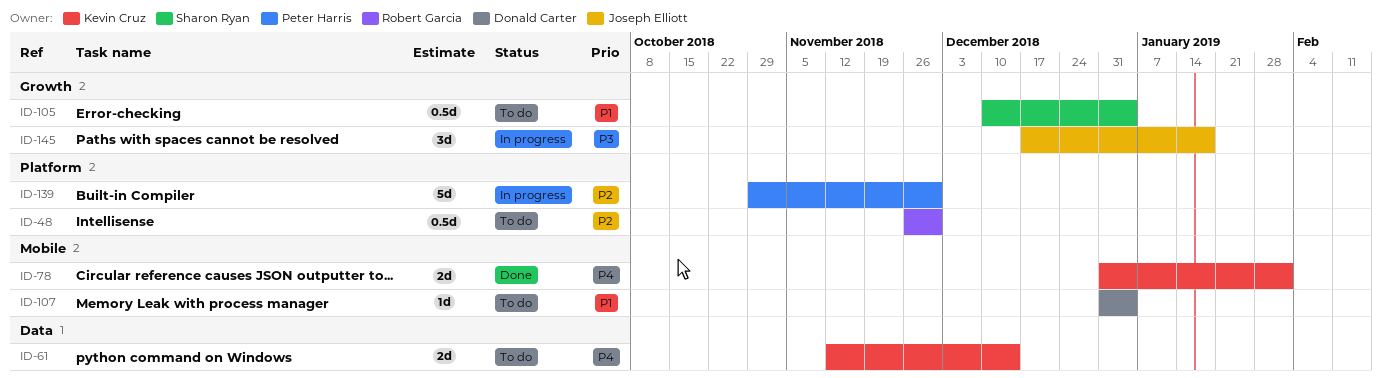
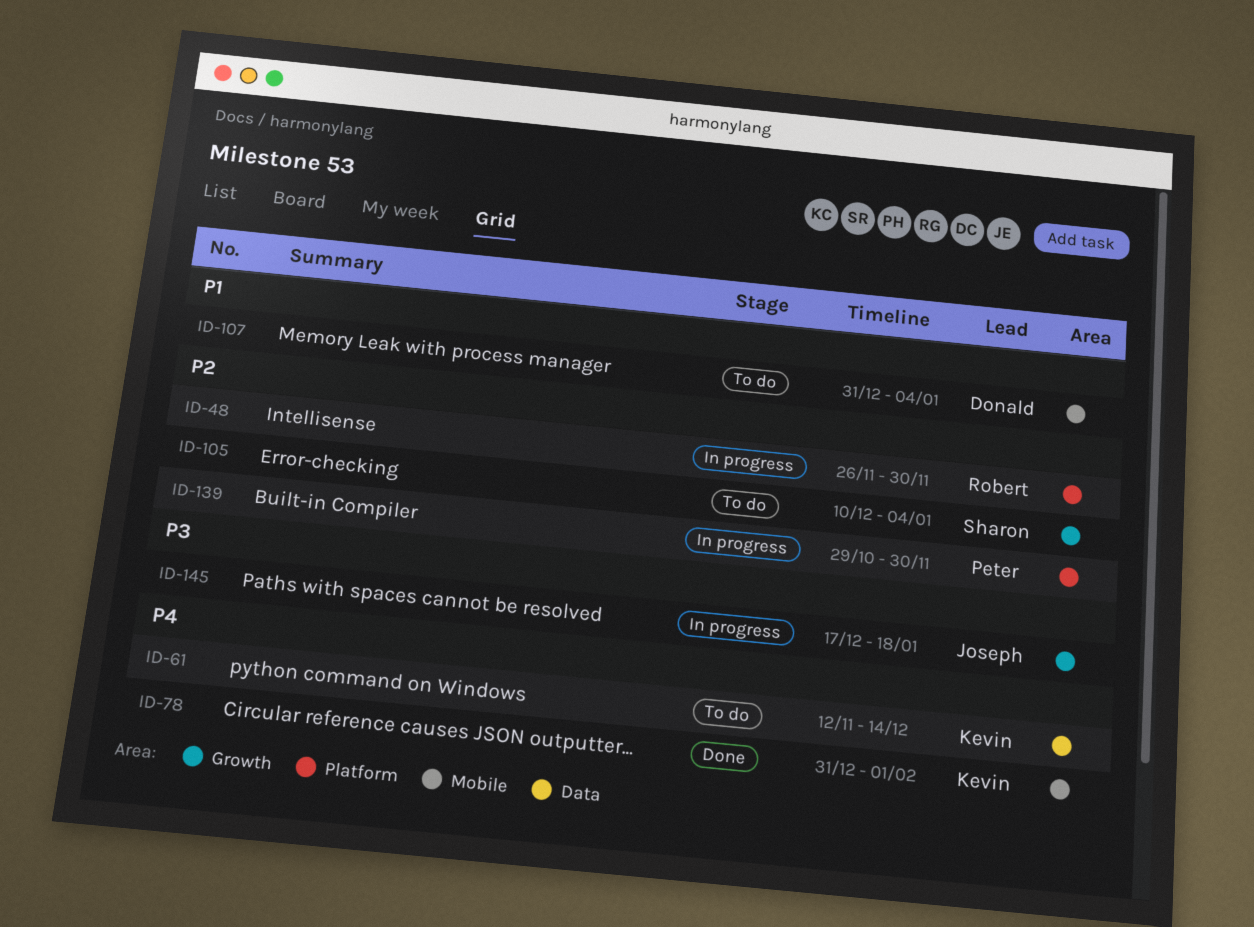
ID-48, status: To do -> In progress
ID-105, priority: P1 -> P2

